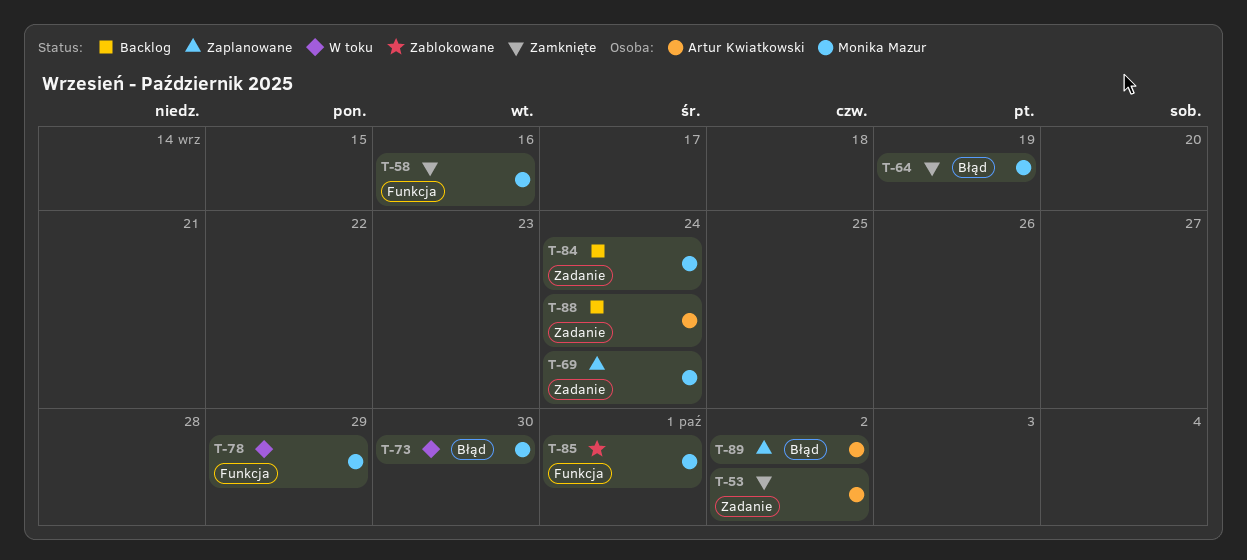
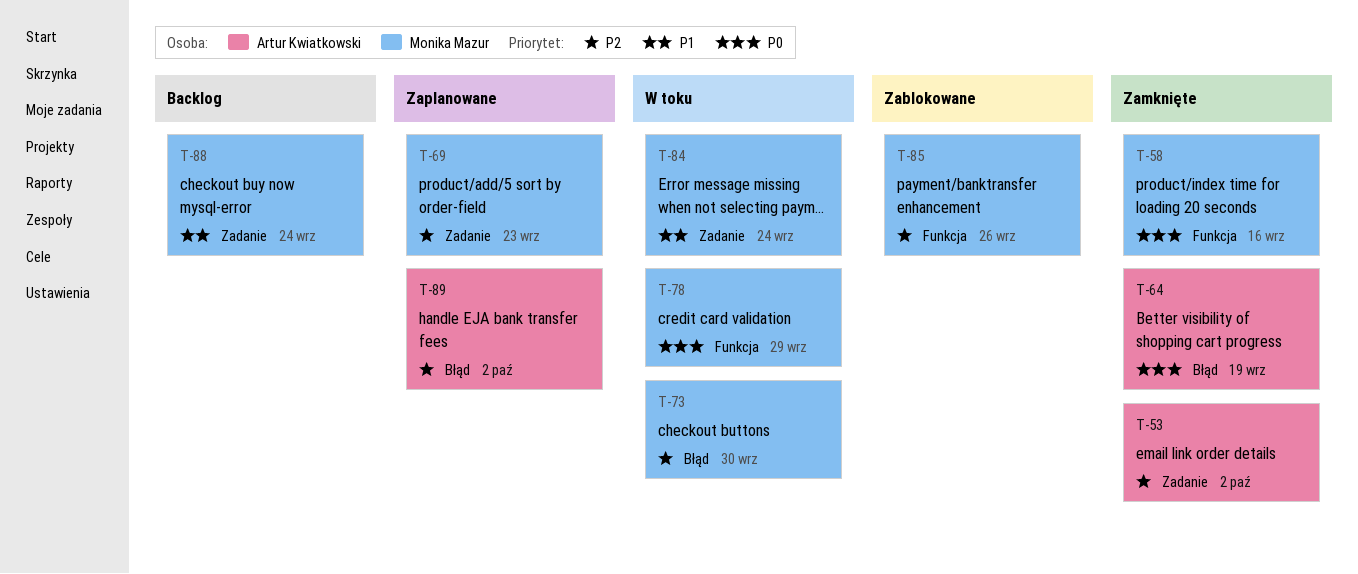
T-64, owner: Monika Mazur -> Artur Kwiatkowski
T-69, due: Sep 24 -> Sep 23
T-84, status: Backlog -> W toku
T-85, due: Oct 1 -> Sep 26
T-88, owner: Artur Kwiatkowski -> Monika Mazur

